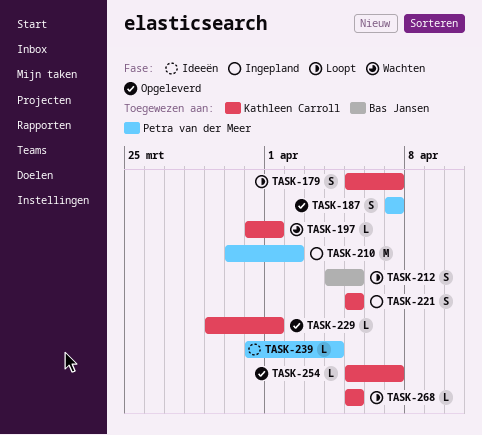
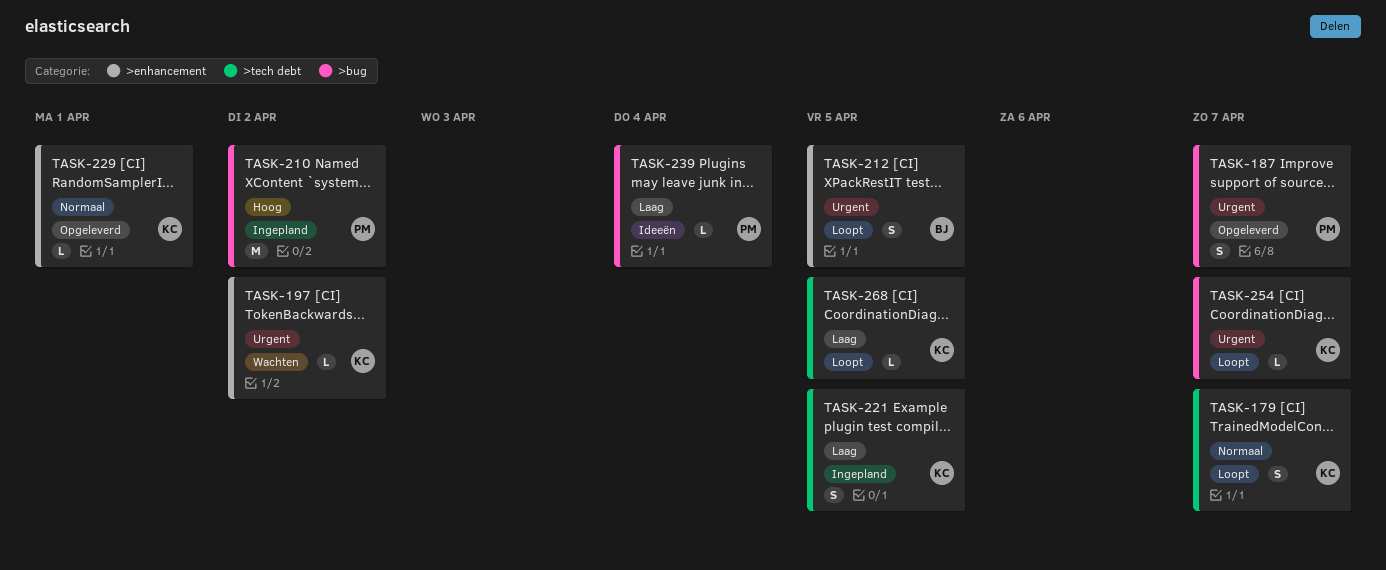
TASK-197, due: Apr 1 -> Apr 2
TASK-254, status: Opgeleverd -> Loopt

